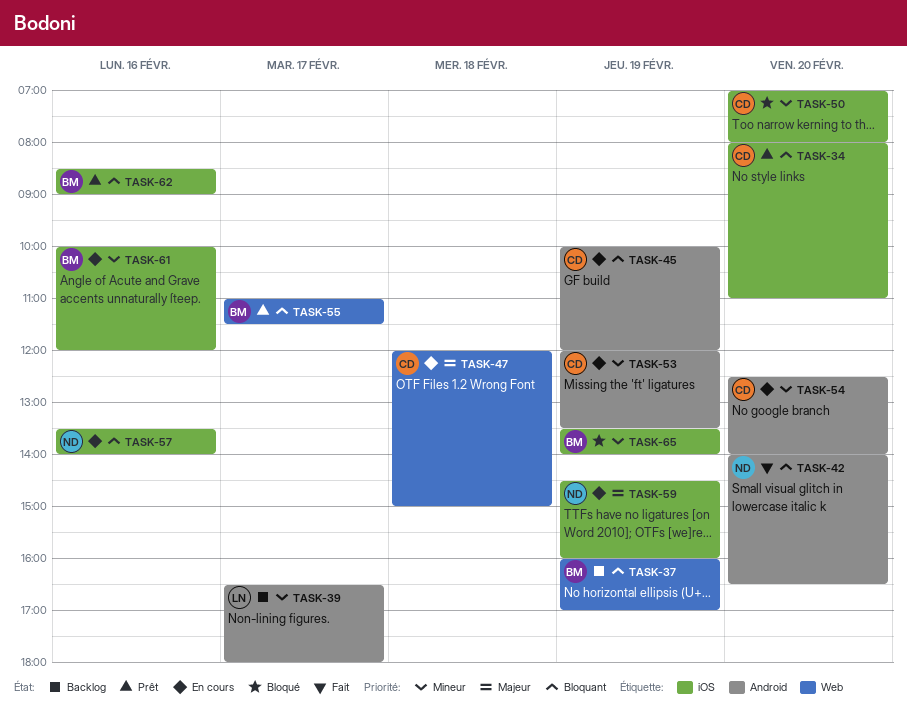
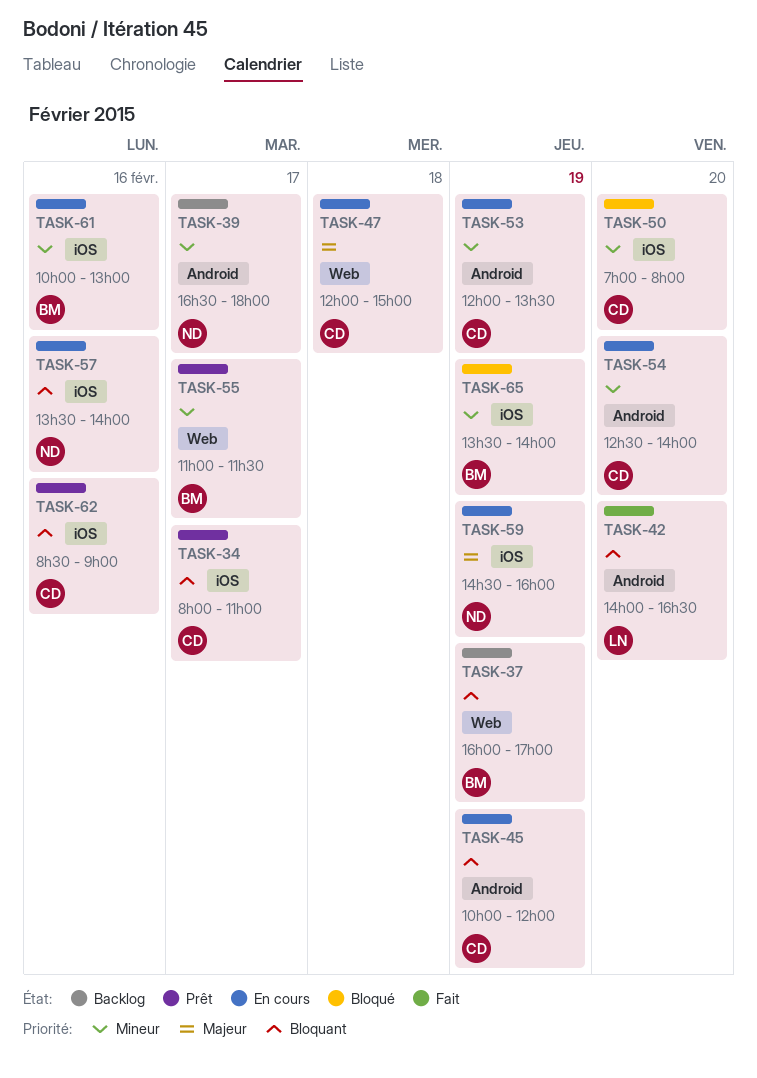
TASK-34, day: Feb 20 -> Feb 17
TASK-39, owner: LN -> ND
TASK-42, owner: ND -> LN
TASK-55, priority: Bloquant -> Mineur
TASK-61, ends: 12:00 -> 13:00
TASK-62, owner: BM -> CD

